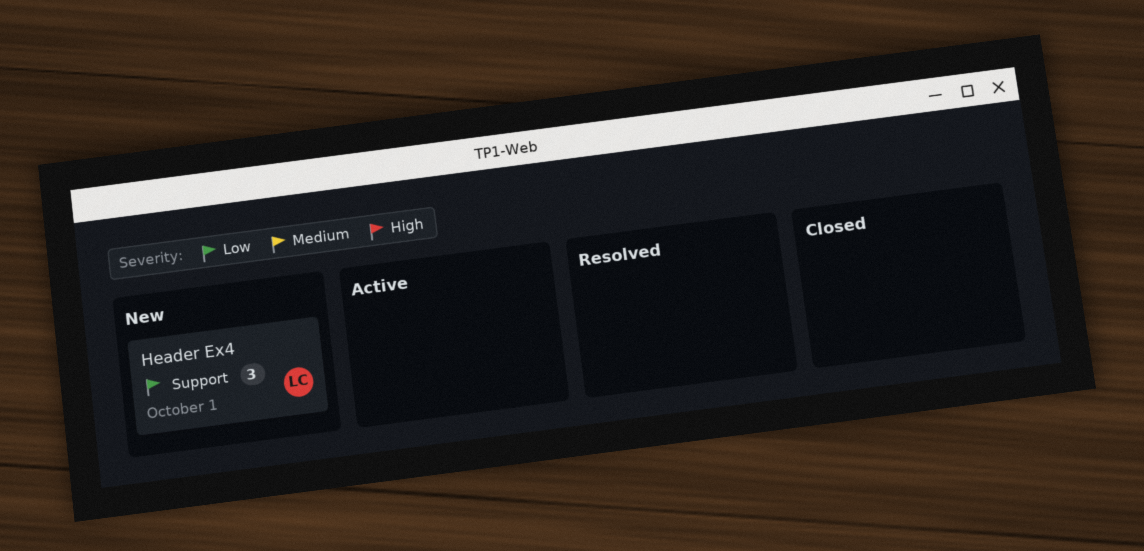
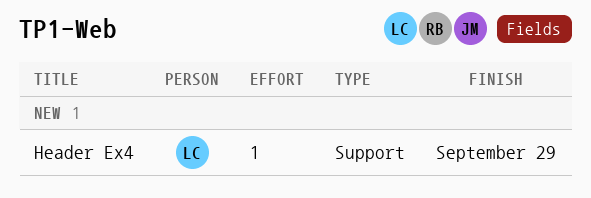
Header Ex4, estimate: 3 -> 1
Header Ex4, due: Oct 1 -> Sep 29

